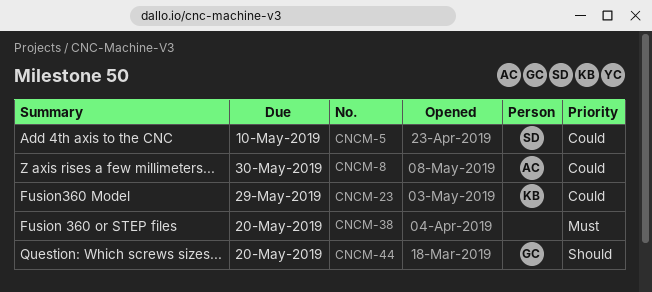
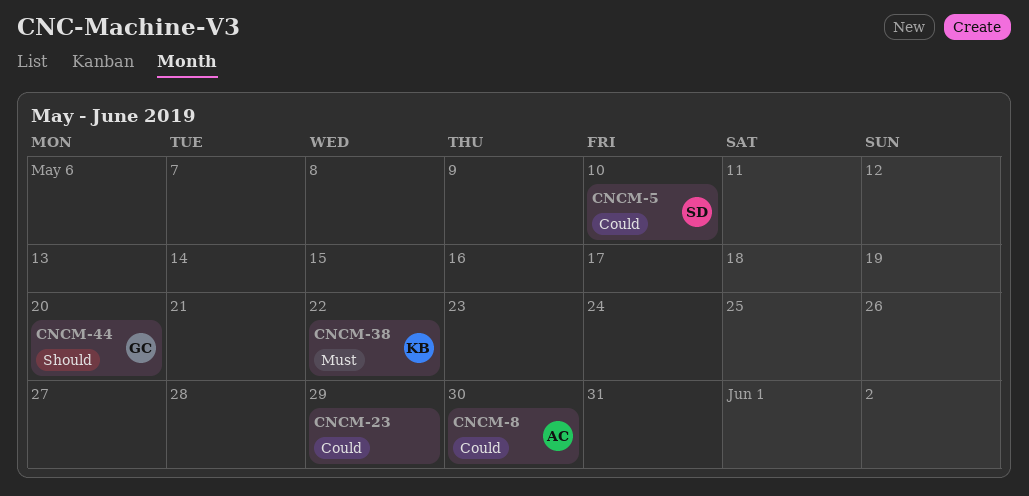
CNCM-23, owner: KB -> none
CNCM-38, owner: none -> KB
CNCM-38, due: May 20 -> May 22

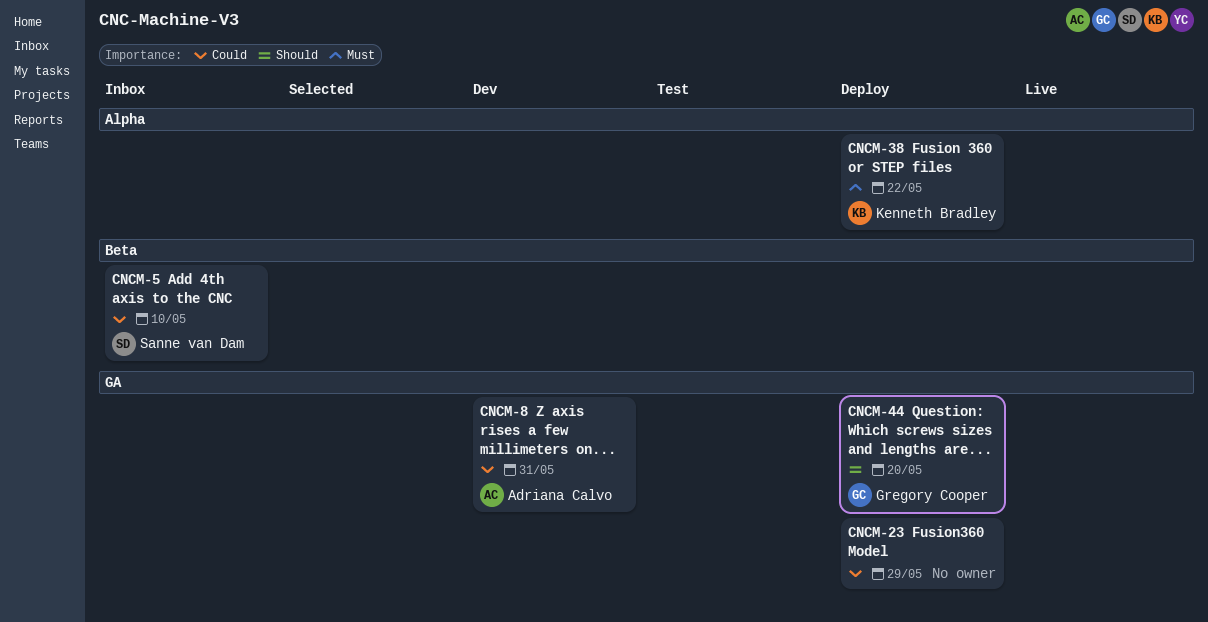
CNCM-8, due: May 30 -> May 31

